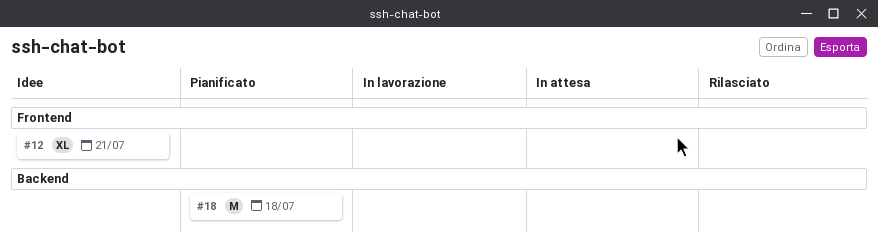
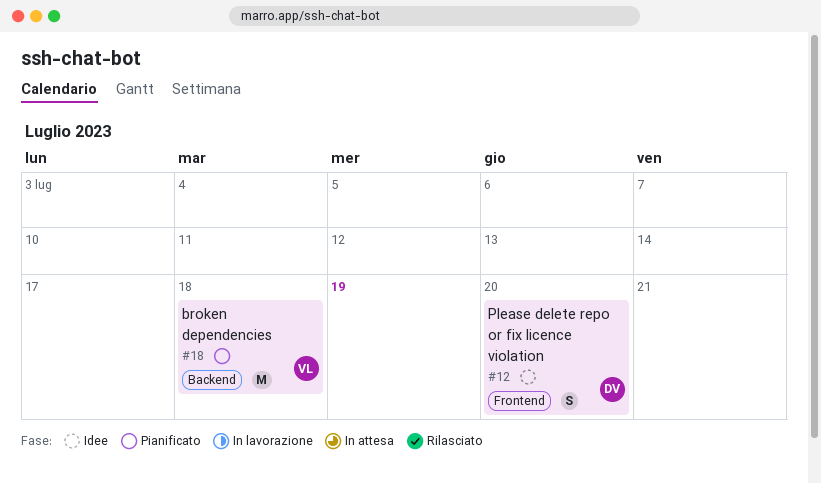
#12, estimate: XL -> S
#12, due: Jul 21 -> Jul 20

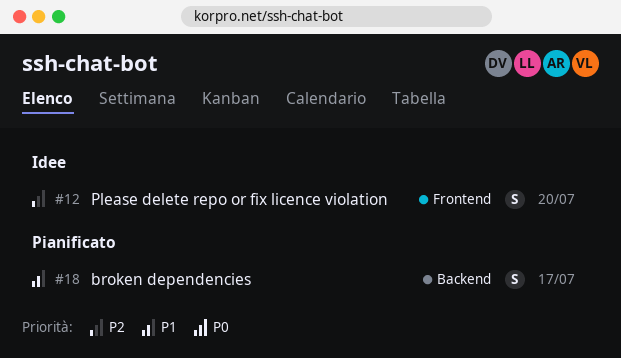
#18, estimate: M -> S
#18, due: Jul 18 -> Jul 17

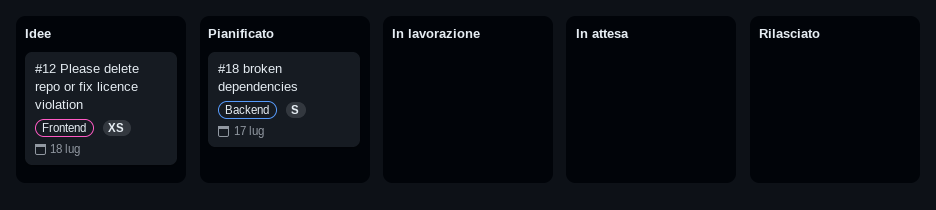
#12, estimate: S -> XS
#12, due: Jul 20 -> Jul 18

